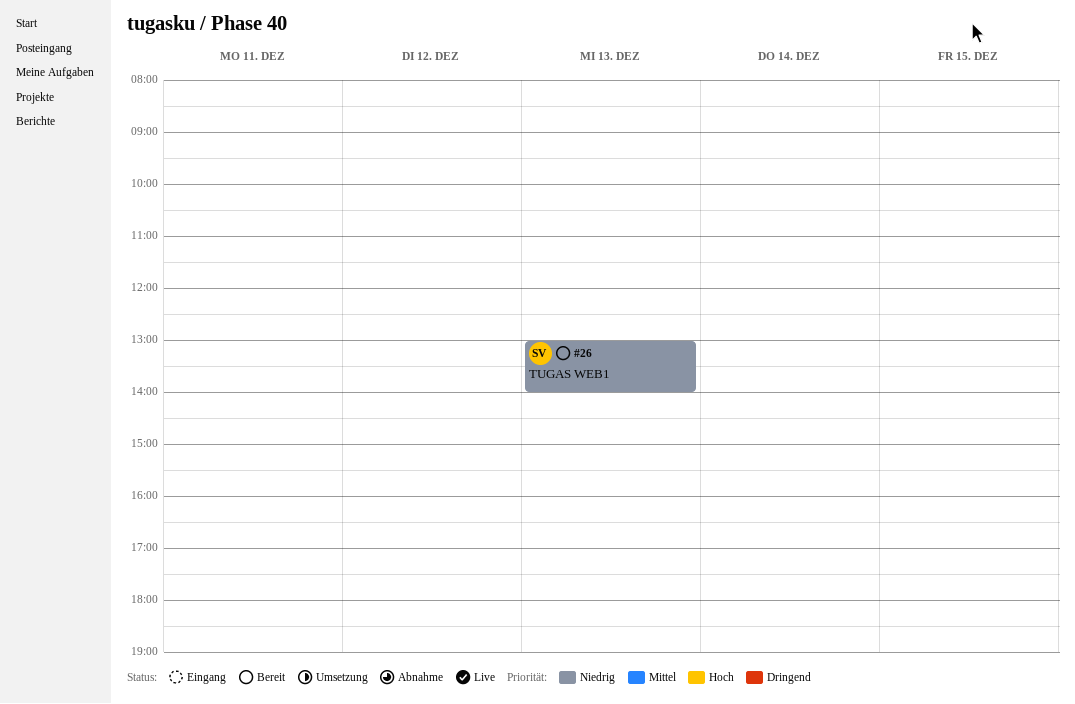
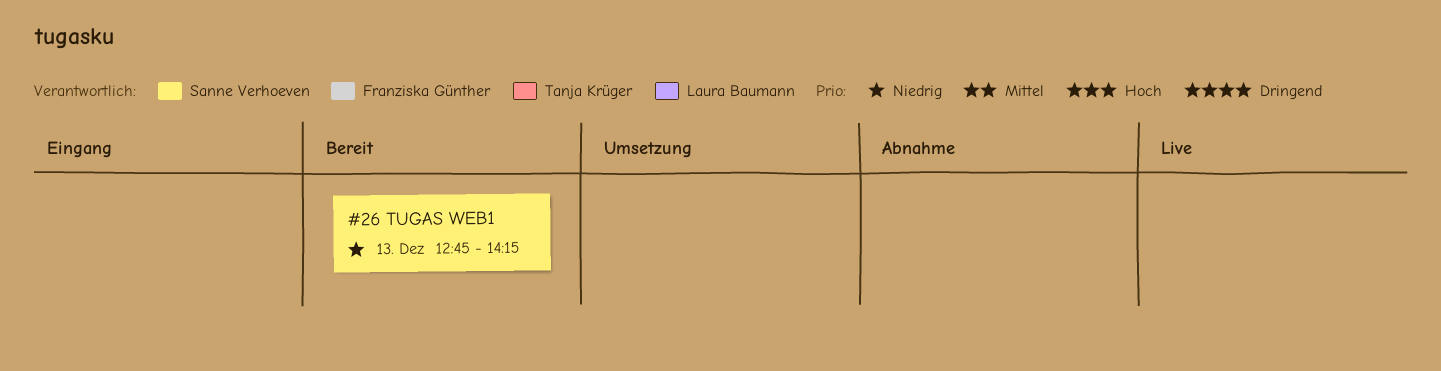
#26, begins: 13:00 -> 12:45
#26, ends: 14:00 -> 14:15

